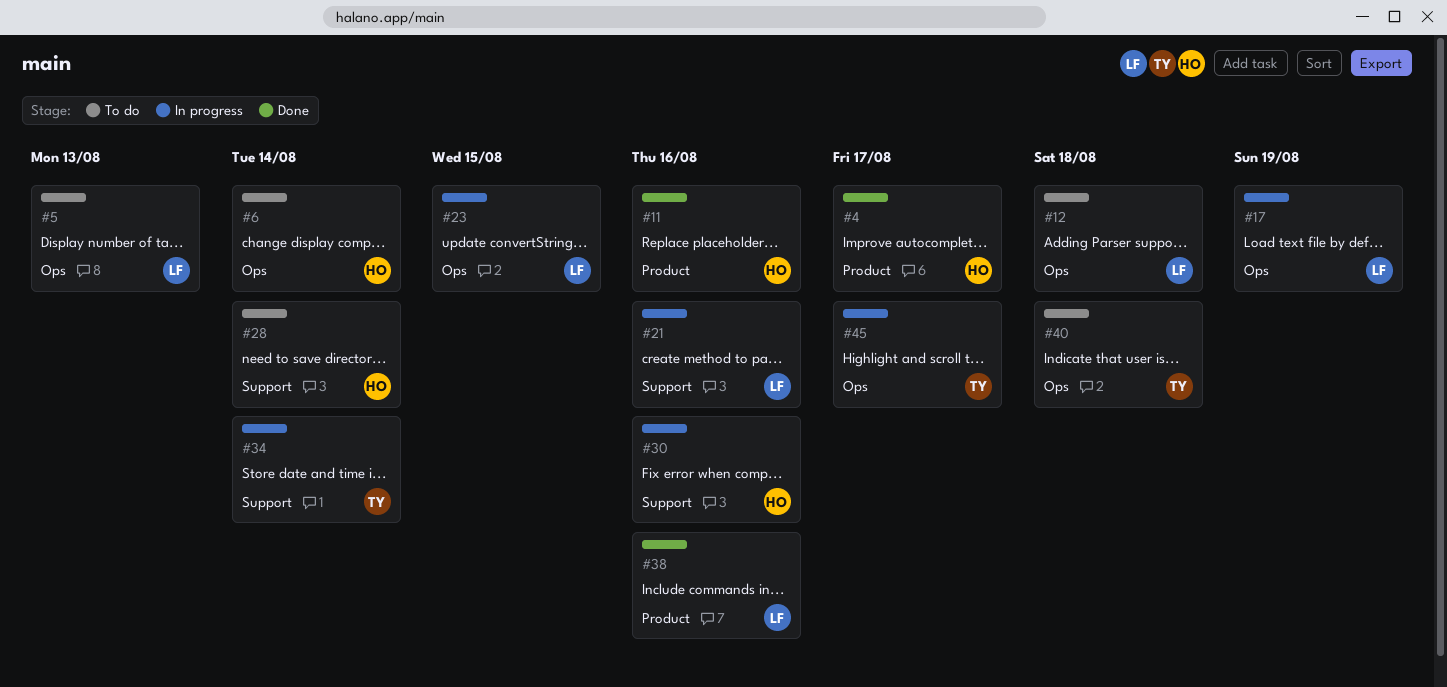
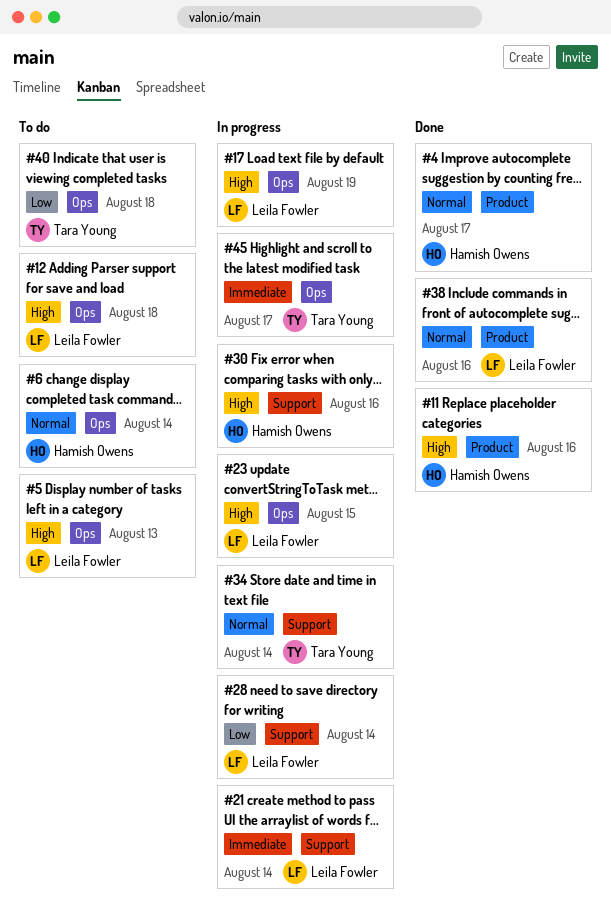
#21, due: Aug 16 -> Aug 14
#28, status: To do -> In progress
#28, owner: Hamish Owens -> Leila Fowler

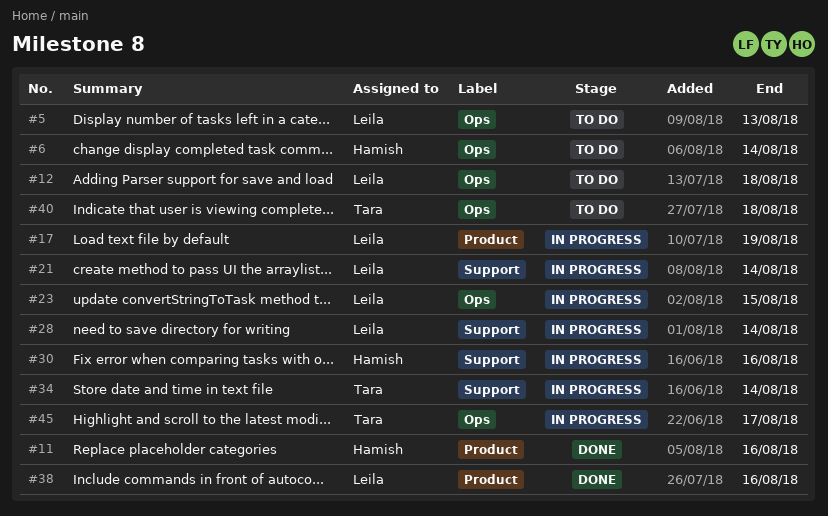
#4: present -> none
#17, label: Ops -> Product

